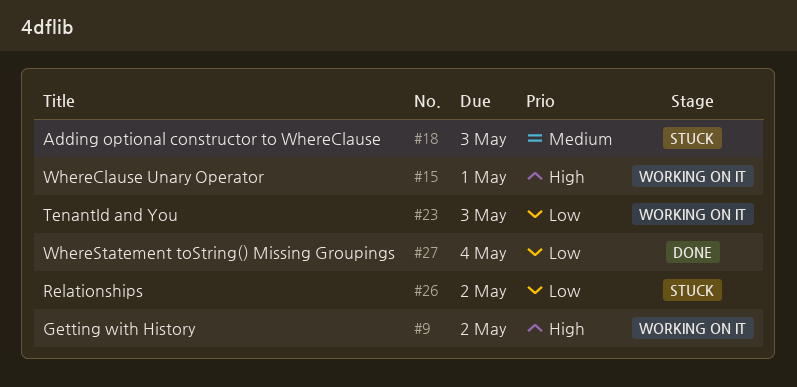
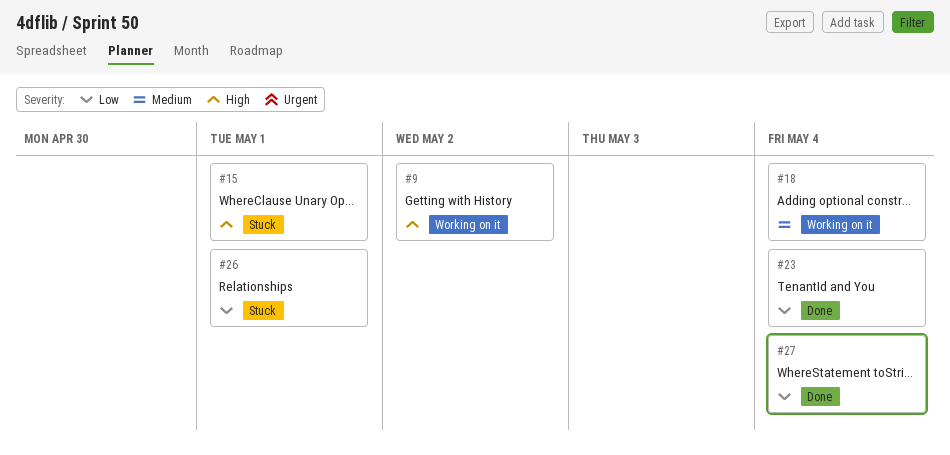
#15, status: Working on it -> Stuck
#18, status: Stuck -> Working on it
#18, due: May 3 -> May 4
#23, status: Working on it -> Done
#23, due: May 3 -> May 4
#26, due: May 2 -> May 1

